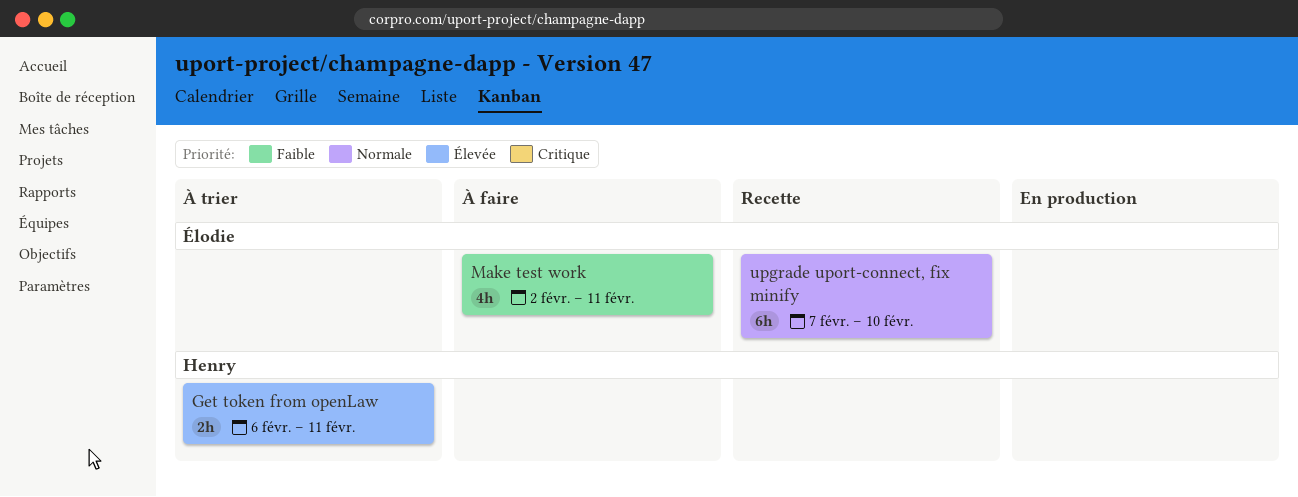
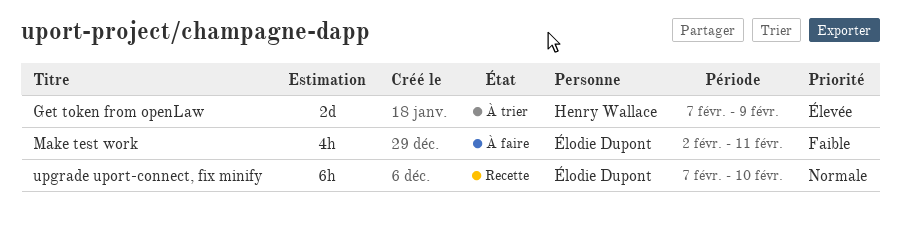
Get token from openLaw, estimate: 2h -> 2d
Get token from openLaw, start: Feb 6 -> Feb 7
Get token from openLaw, due: Feb 11 -> Feb 9

